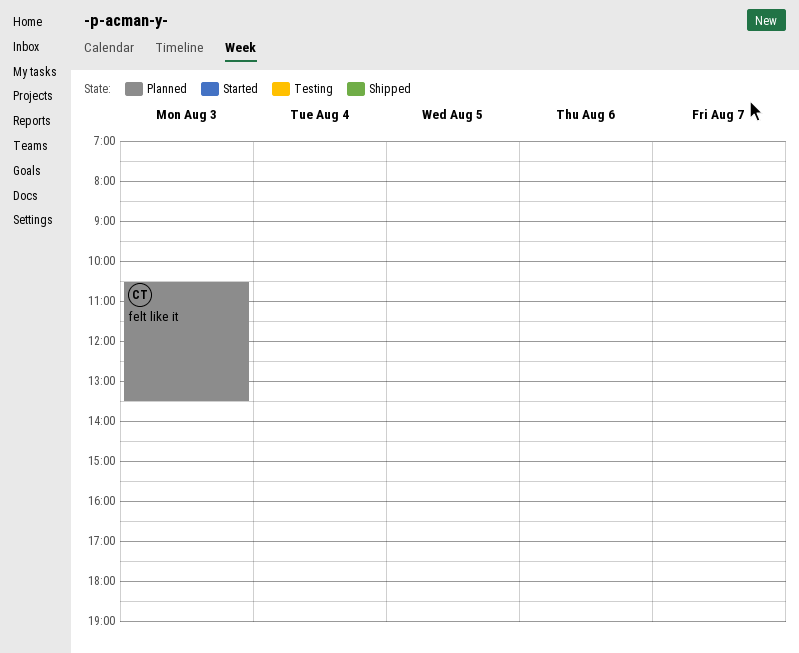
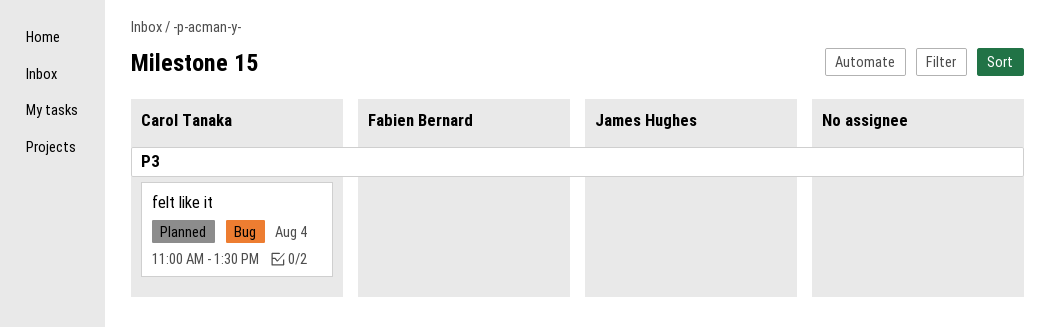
felt like it, day: Aug 3 -> Aug 4
felt like it, begins: 10:30 -> 11:00

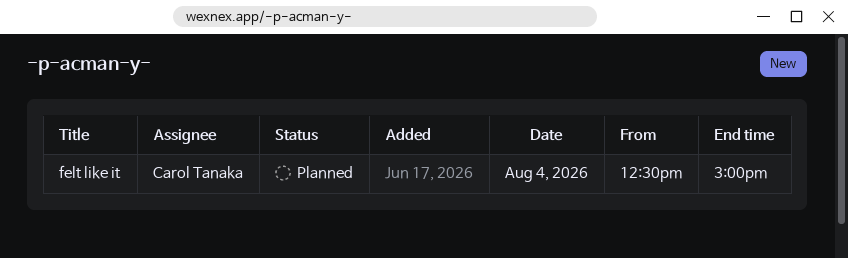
felt like it, begins: 11:00 -> 12:30
felt like it, ends: 13:30 -> 15:00

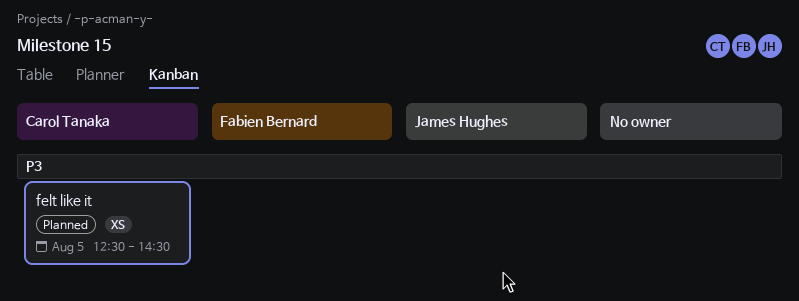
felt like it, day: Aug 4 -> Aug 5
felt like it, ends: 15:00 -> 14:30

